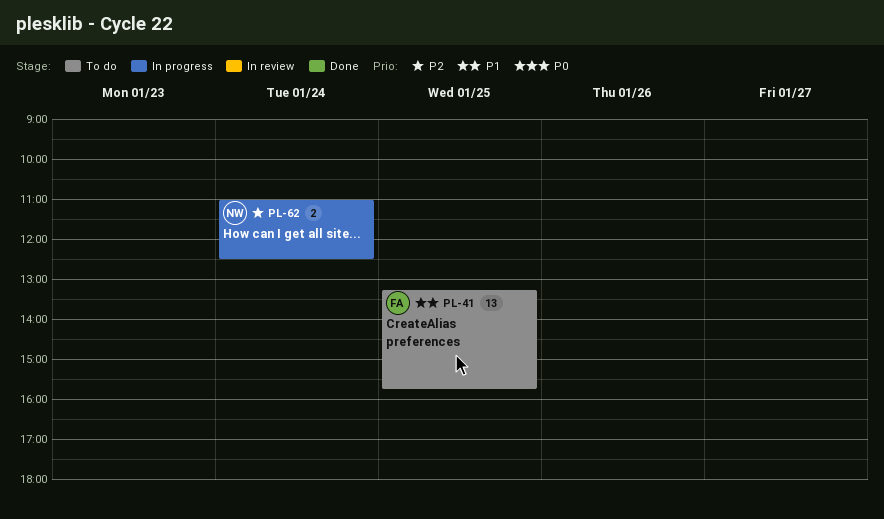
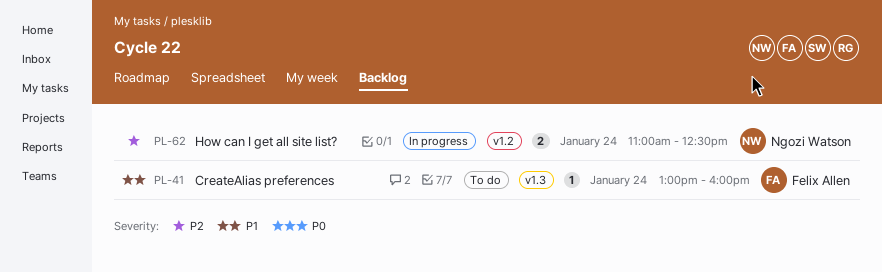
PL-41, estimate: 13 -> 1
PL-41, day: Jan 25 -> Jan 24
PL-41, begins: 13:15 -> 13:00
PL-41, ends: 15:45 -> 16:00

